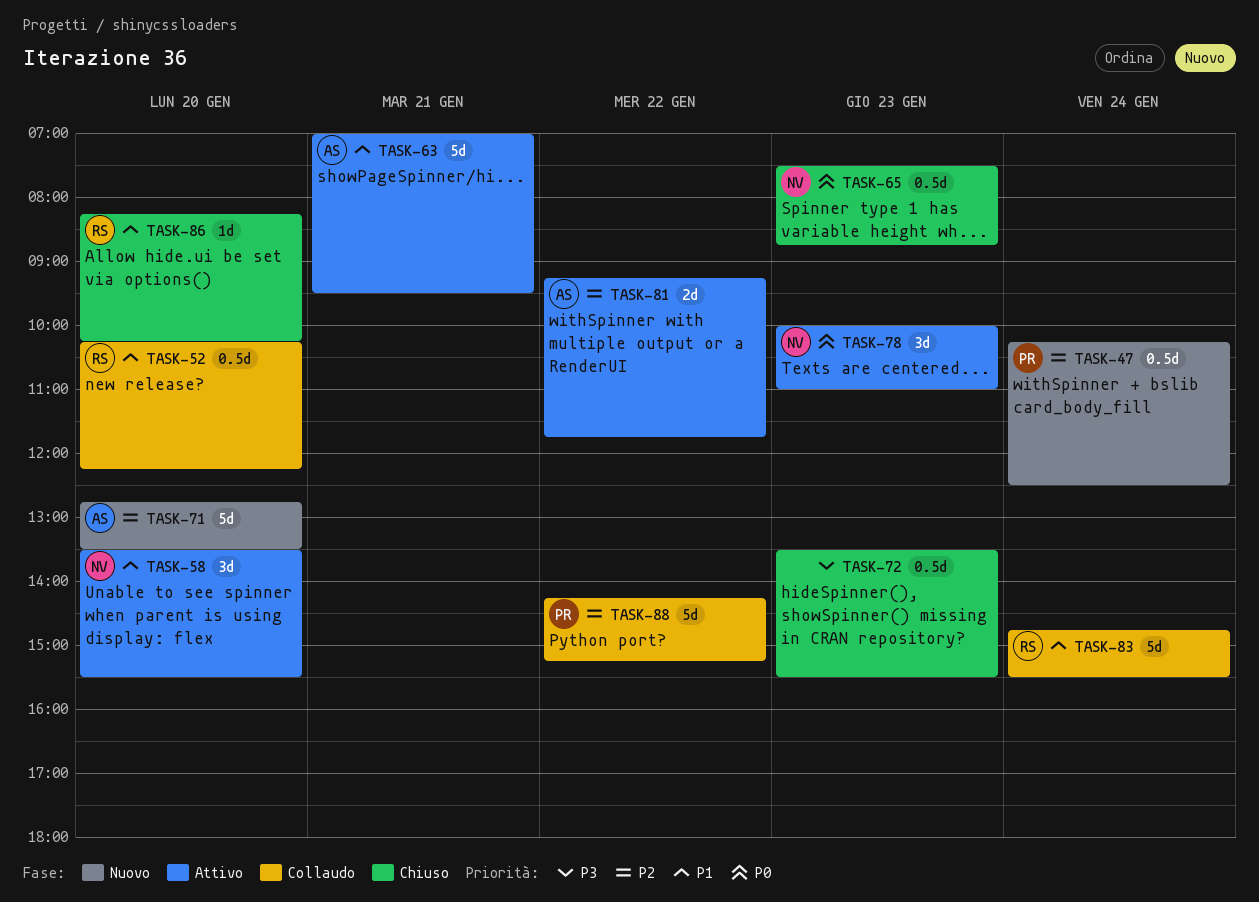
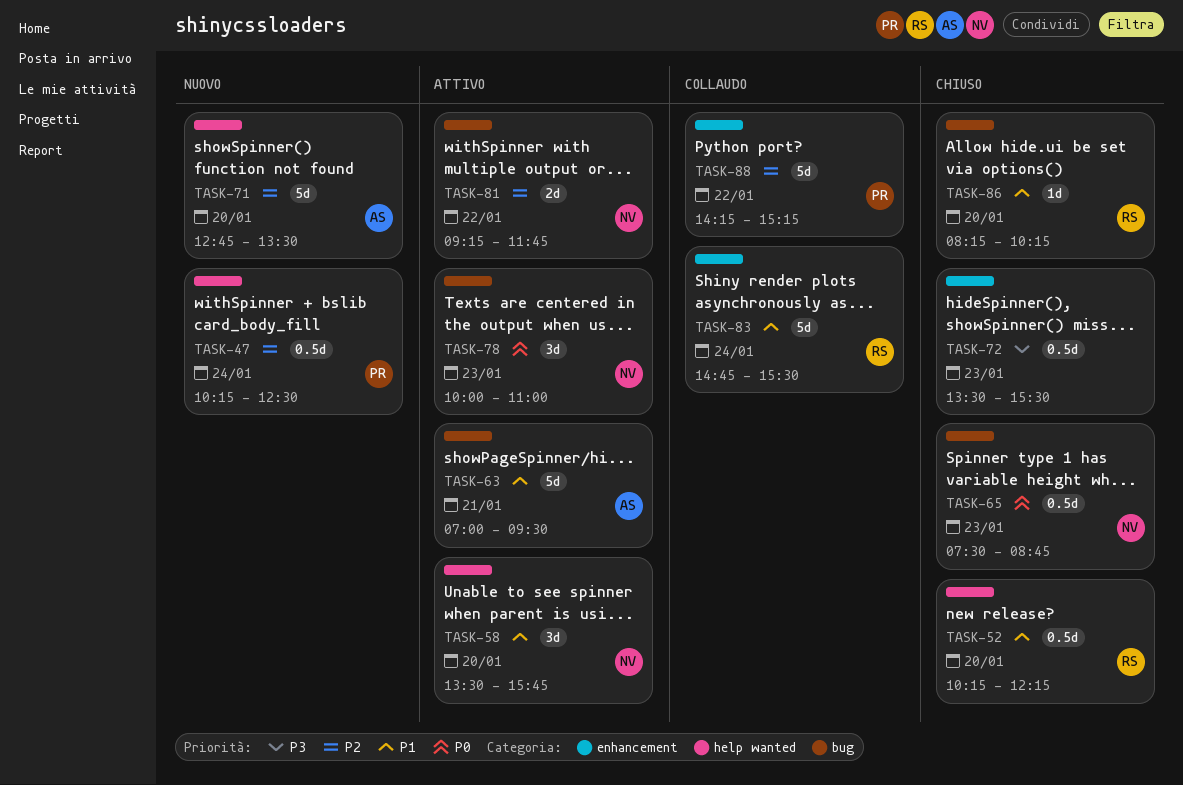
TASK-52, status: Collaudo -> Chiuso
TASK-58, ends: 15:30 -> 15:45
TASK-81, owner: AS -> NV

